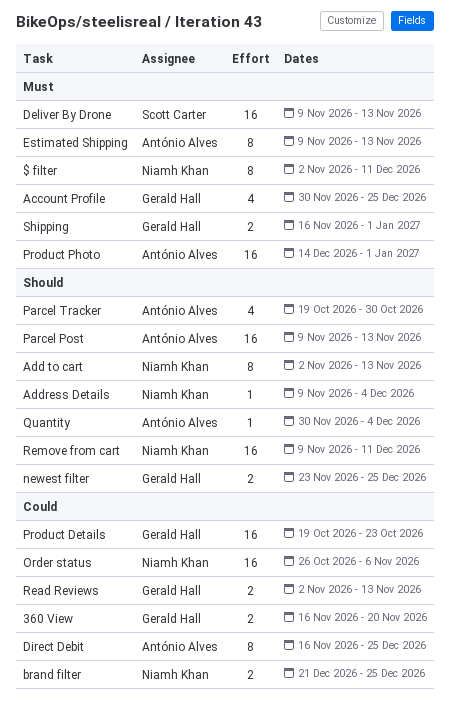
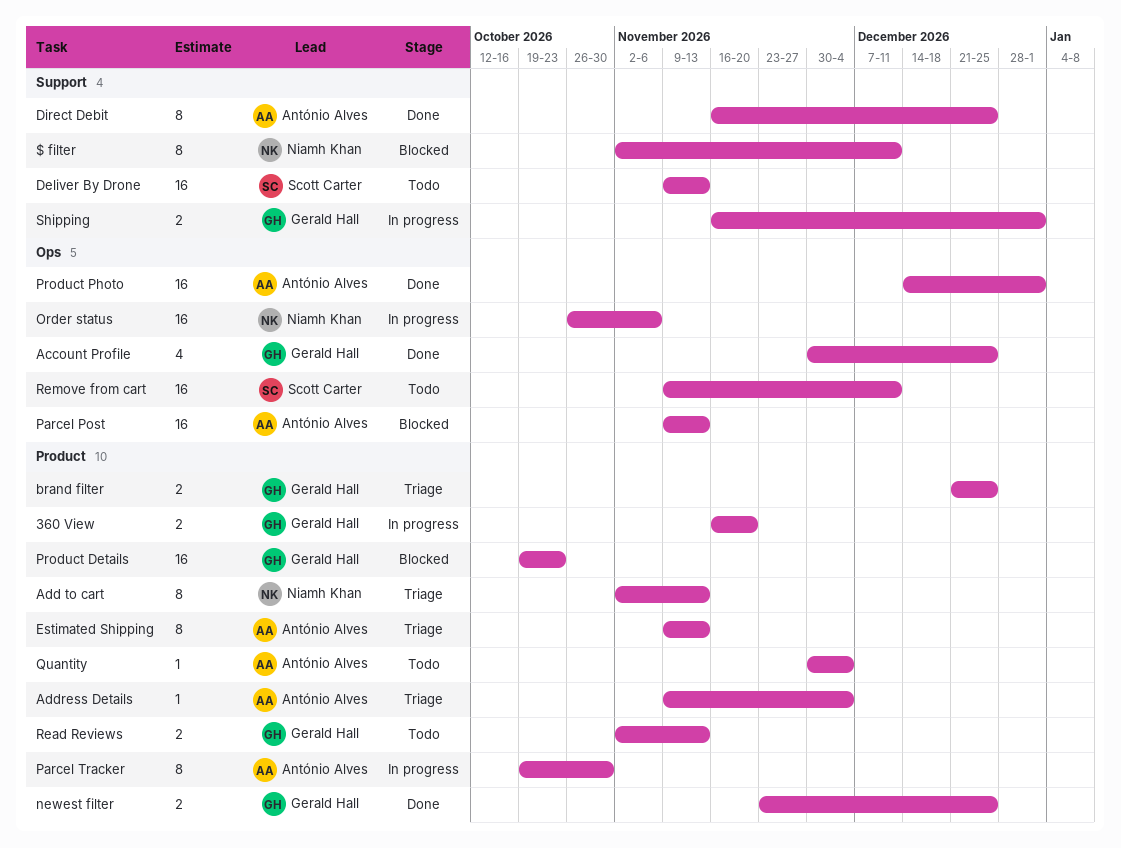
Address Details, owner: Niamh Khan -> António Alves
brand filter, owner: Niamh Khan -> Gerald Hall
Parcel Tracker, estimate: 4 -> 8
Remove from cart, owner: Niamh Khan -> Scott Carter

